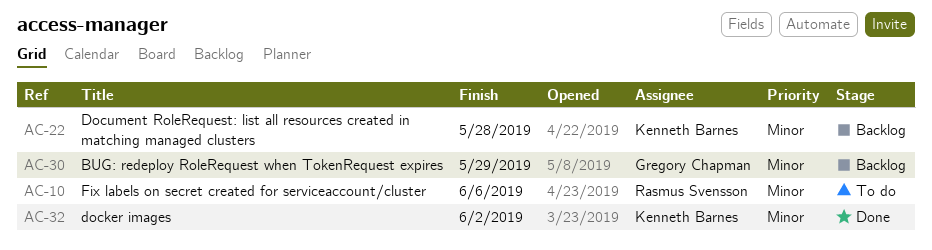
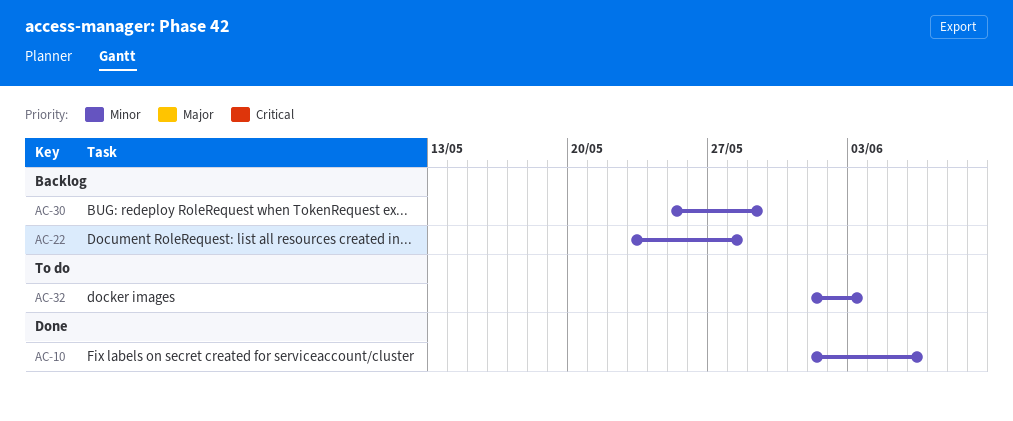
AC-10, status: To do -> Done
AC-32, status: Done -> To do
AC-32, due: Jun 2 -> Jun 3

